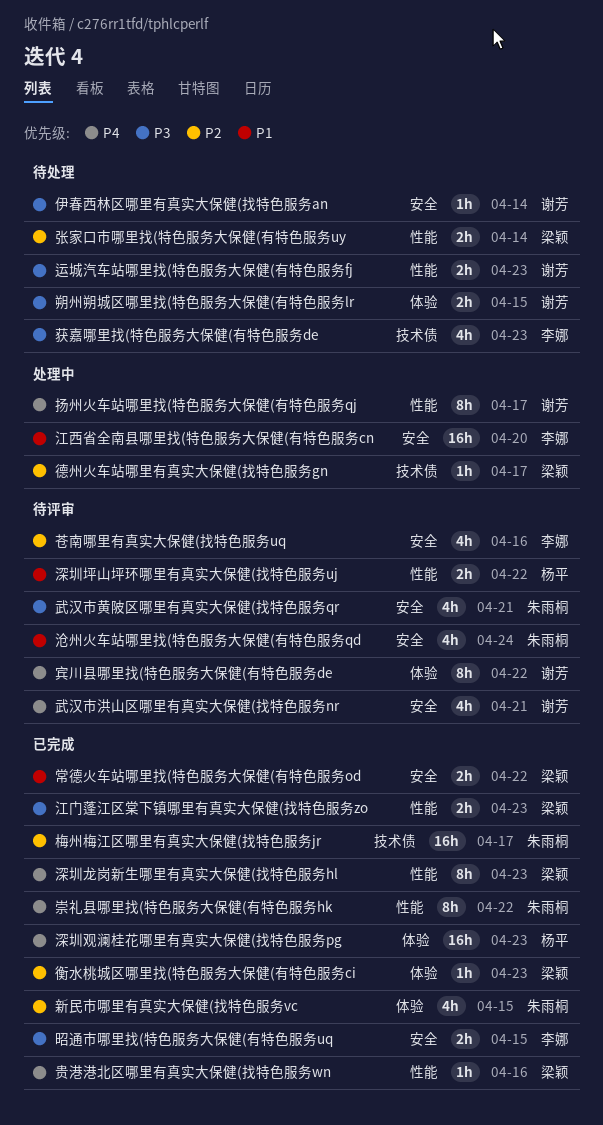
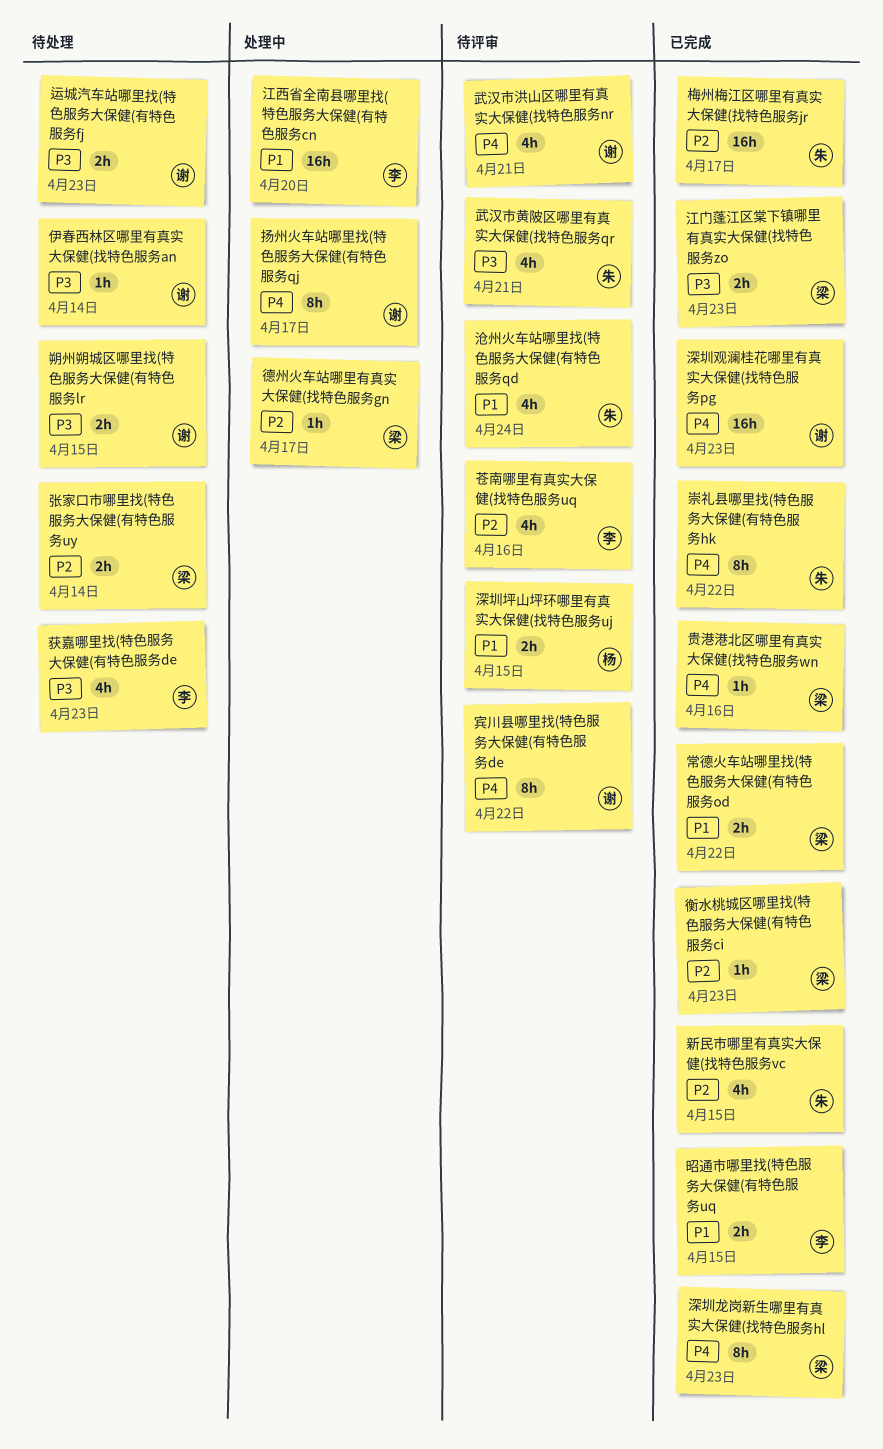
昭通市哪里找(特色服务大保健(有特色服务uq, priority: P3 -> P1
深圳坪山坪环哪里有真实大保健(找特色服务uj, due: Apr 22 -> Apr 15
深圳观澜桂花哪里有真实大保健(找特色服务pg, owner: 杨平 -> 谢芳

